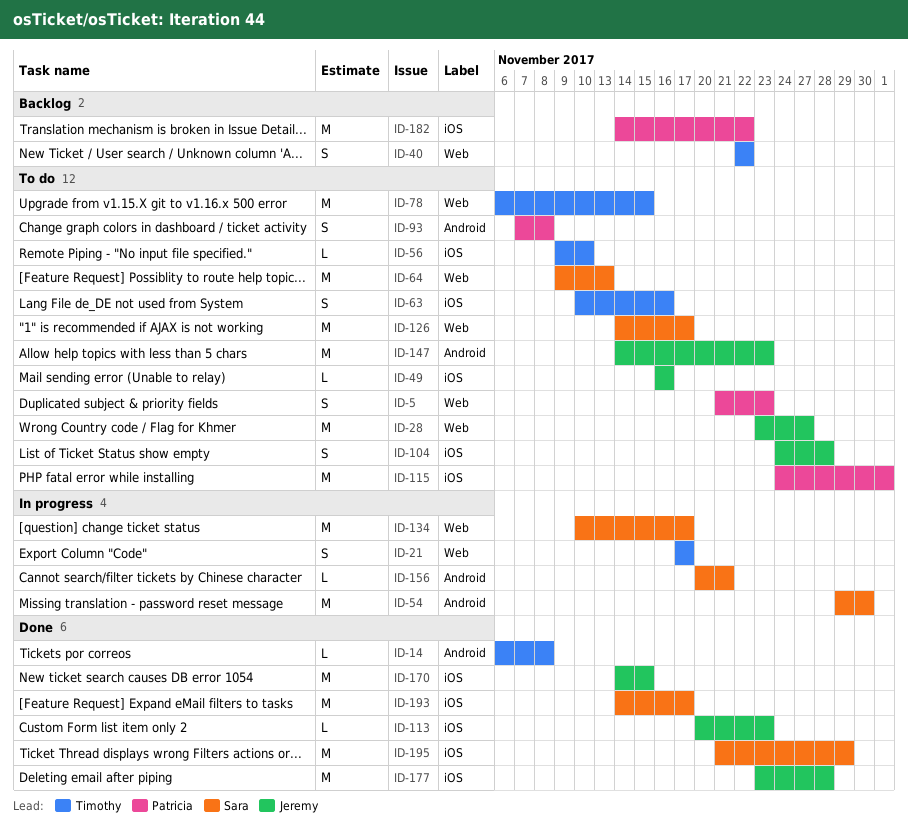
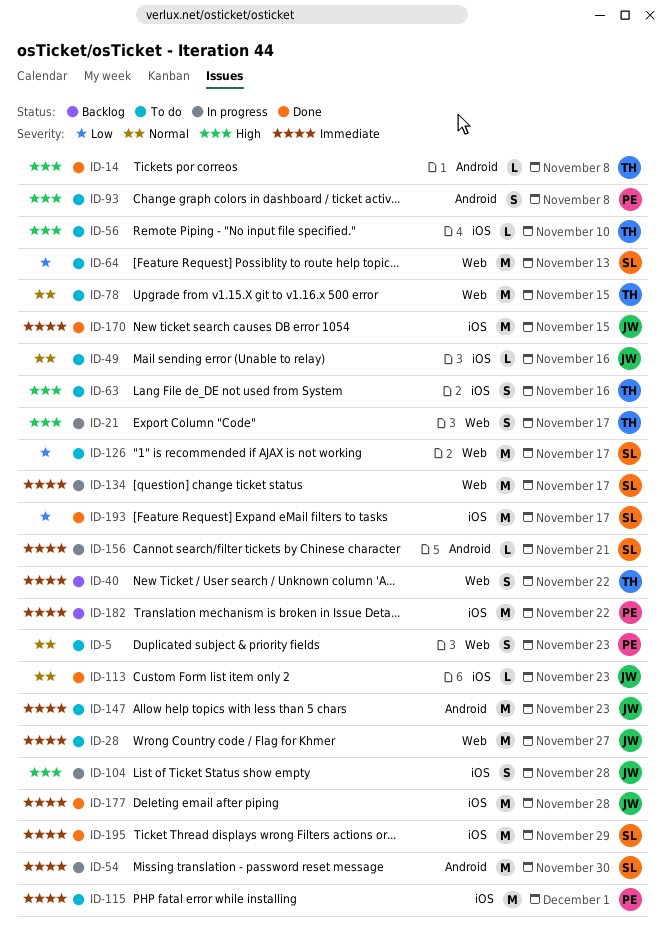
ID-104, status: To do -> In progress

